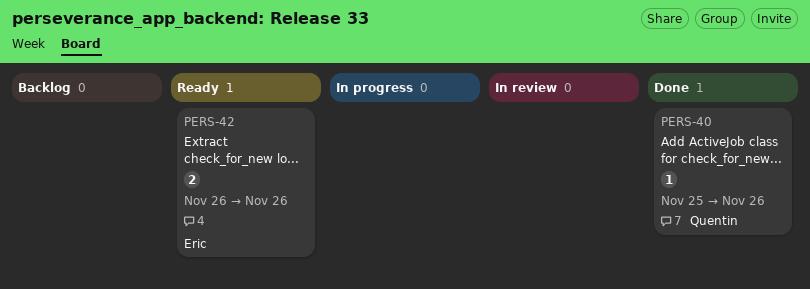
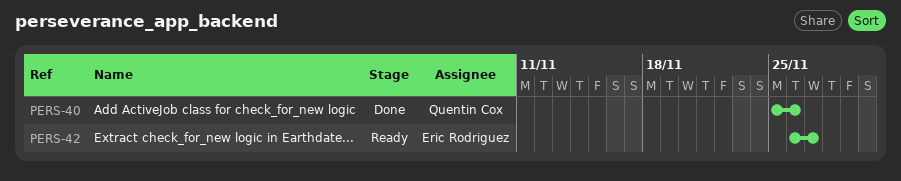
PERS-42, due: Nov 26 -> Nov 27

